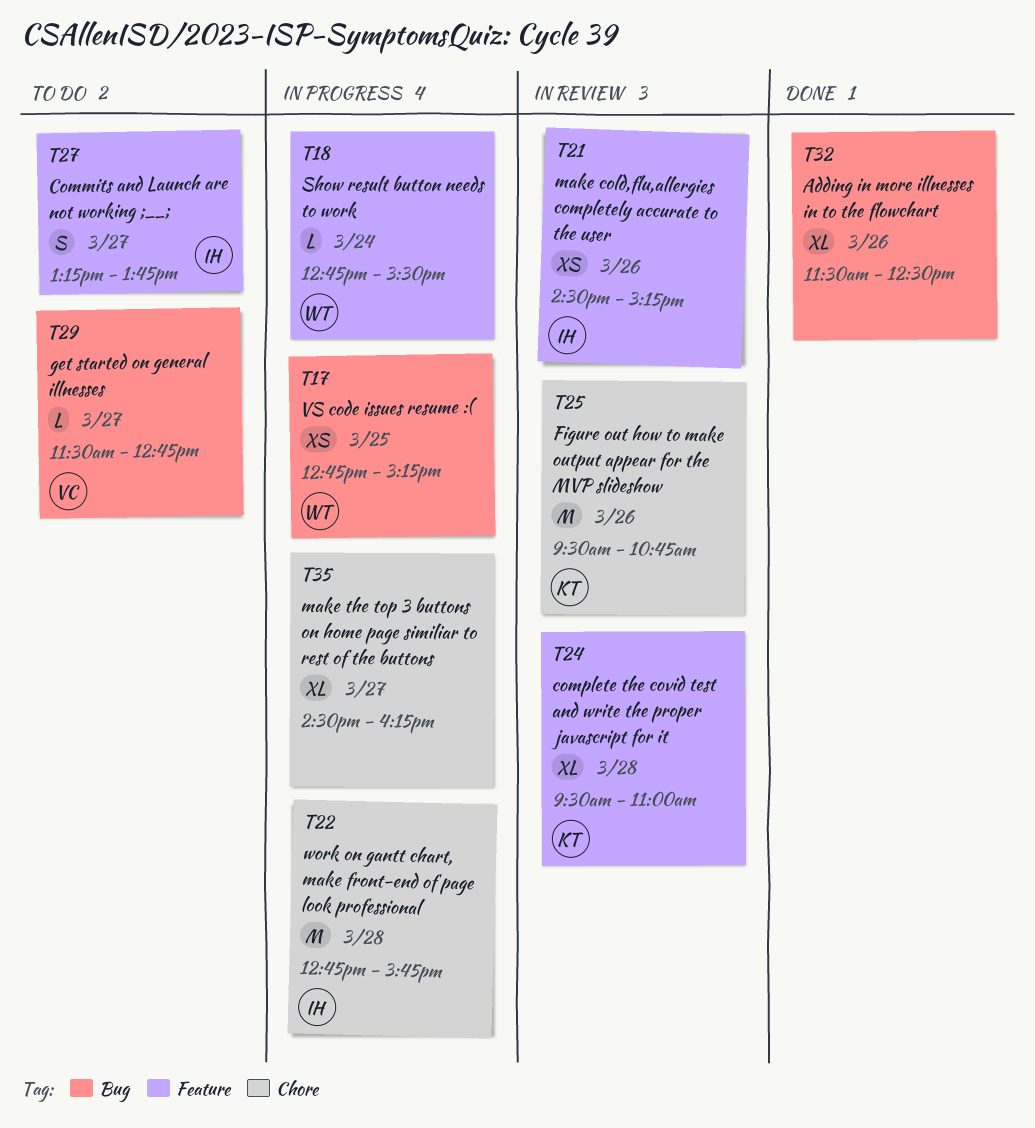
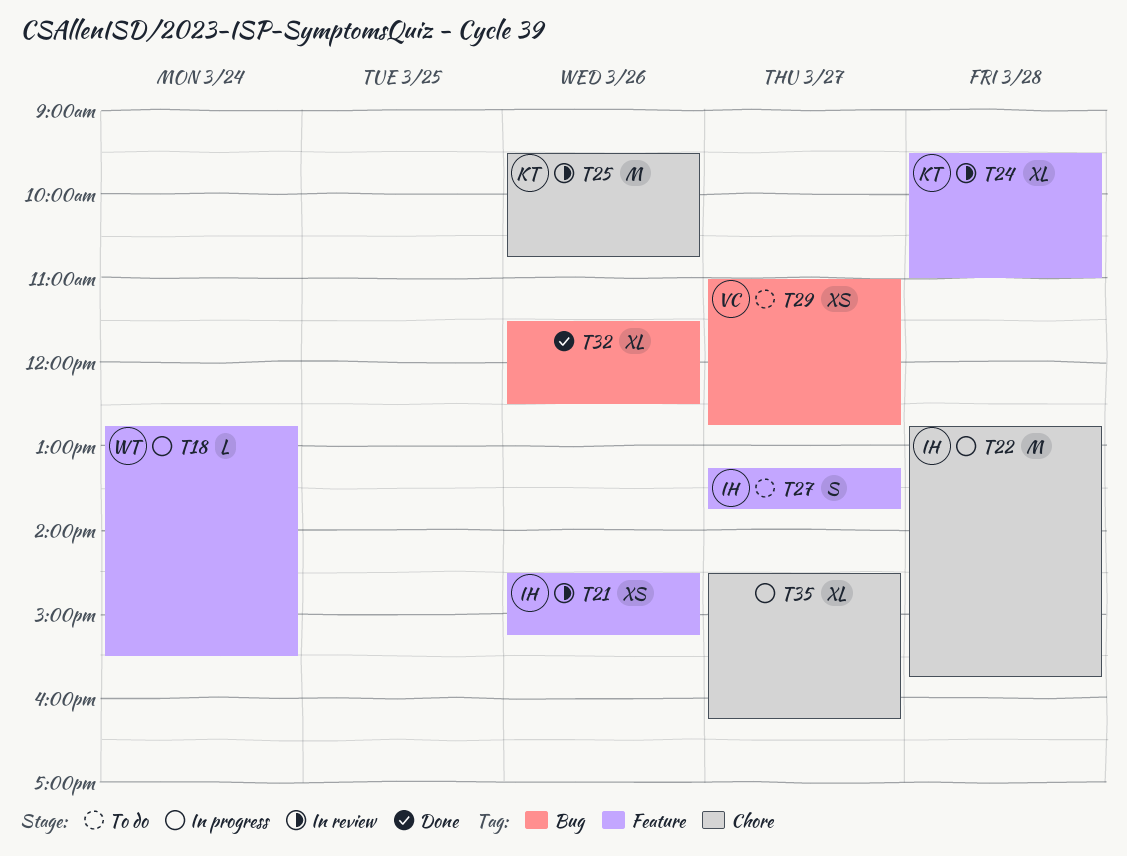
T17: present -> none
T29, estimate: L -> XS
T29, begins: 11:30 -> 11:00

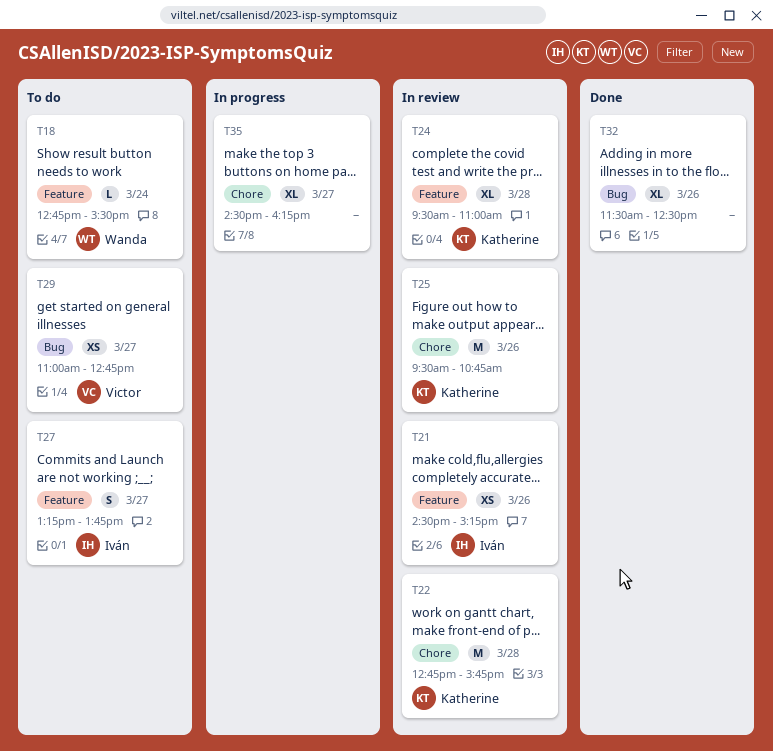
T18, status: In progress -> To do
T22, status: In progress -> In review
T22, owner: Iván -> Katherine

